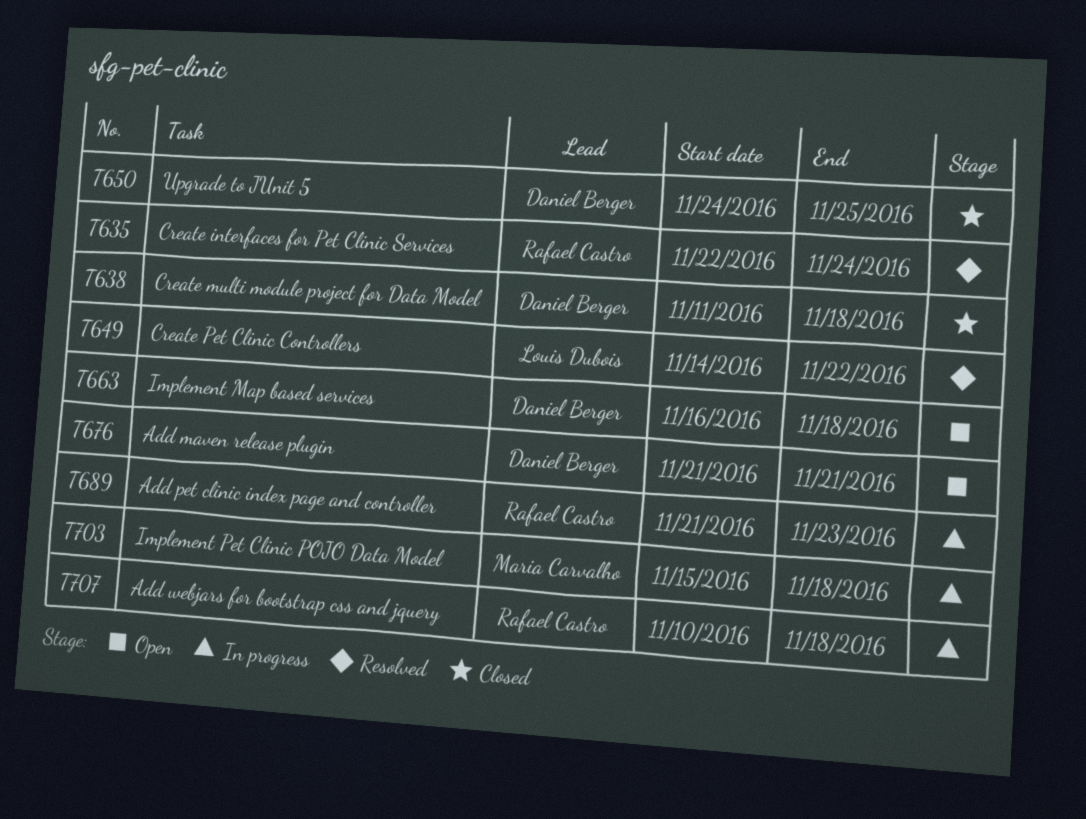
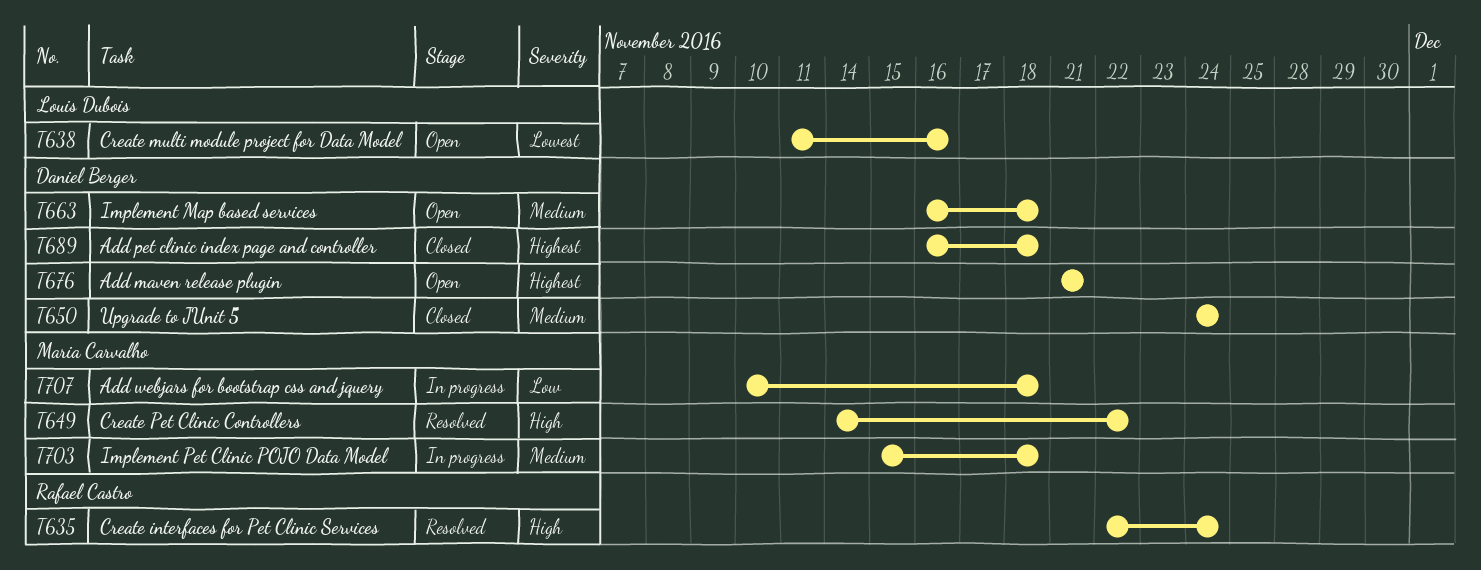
T638, status: Closed -> Open
T638, owner: Daniel Berger -> Louis Dubois
T638, due: Nov 18 -> Nov 16
T649, owner: Louis Dubois -> Maria Carvalho
T650, due: Nov 25 -> Nov 24
T689, status: In progress -> Closed
T689, owner: Rafael Castro -> Daniel Berger
T689, start: Nov 21 -> Nov 16
T689, due: Nov 23 -> Nov 18
T707, owner: Rafael Castro -> Maria Carvalho

